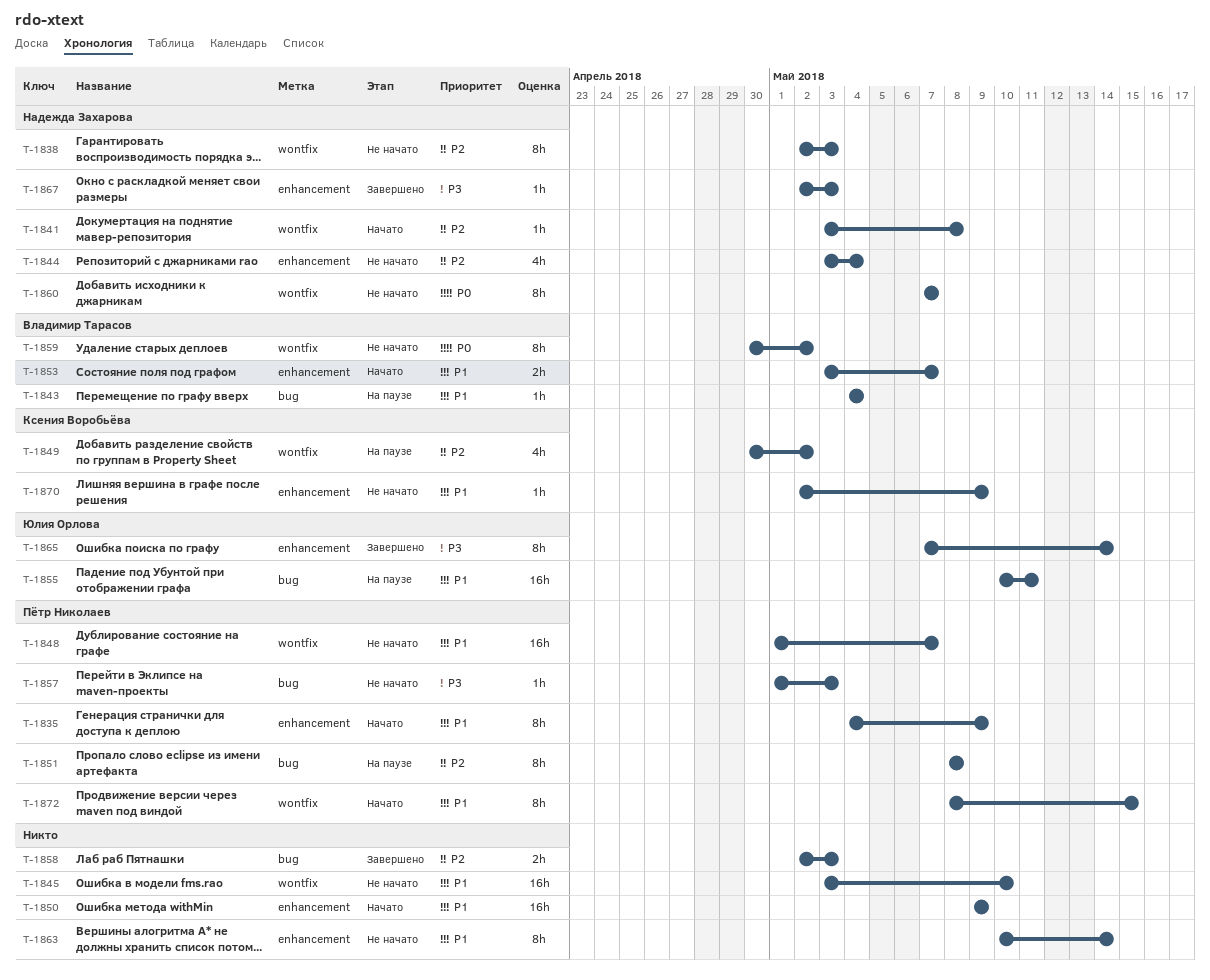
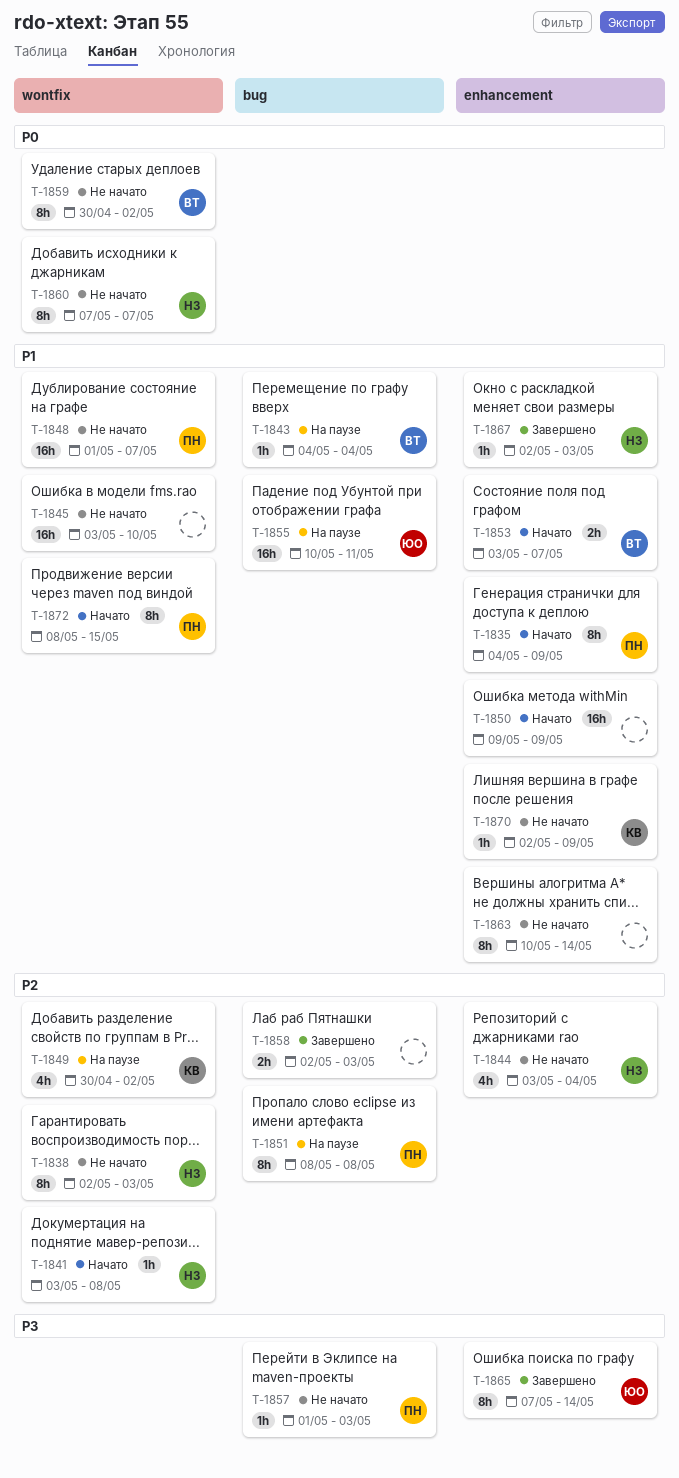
T-1867, priority: P3 -> P1

